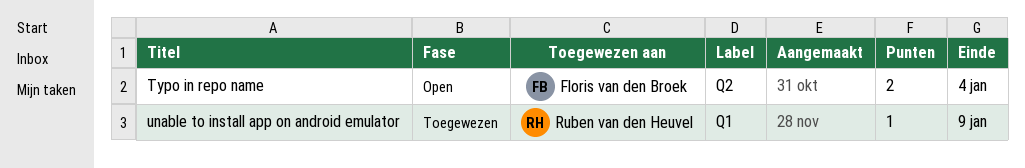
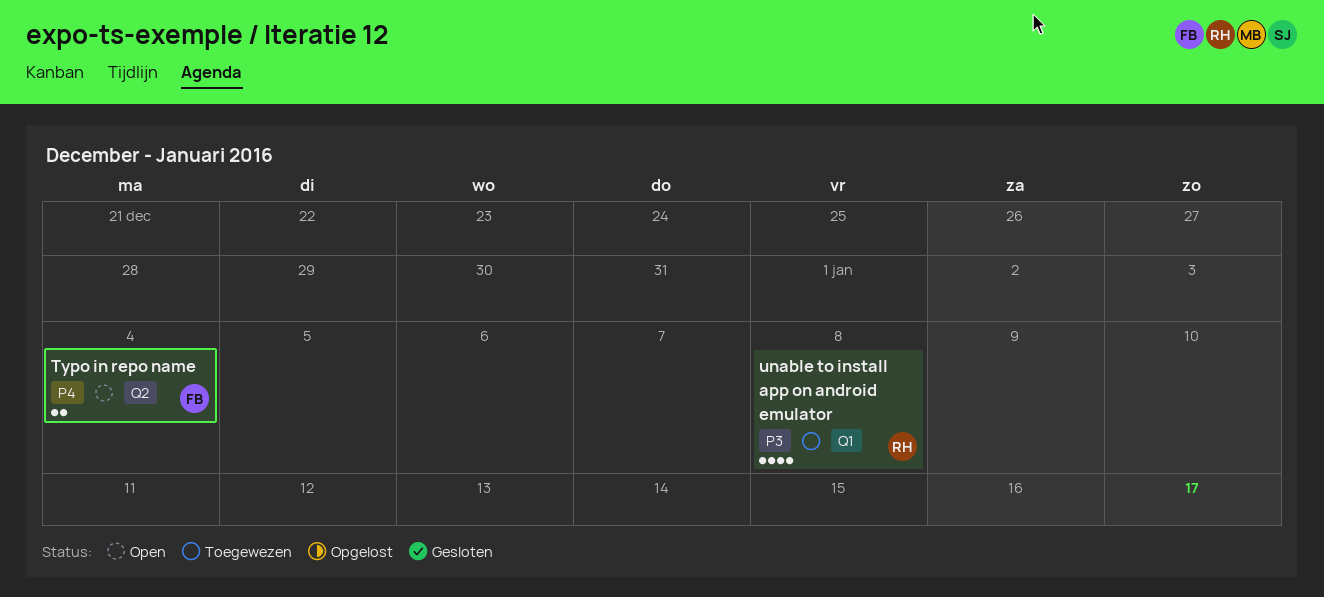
unable to install app on android emulator, estimate: 1 -> 4
unable to install app on android emulator, due: Jan 9 -> Jan 8

